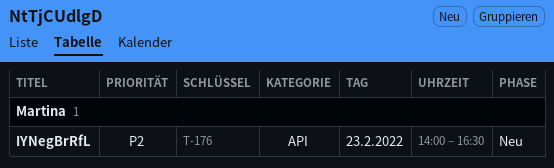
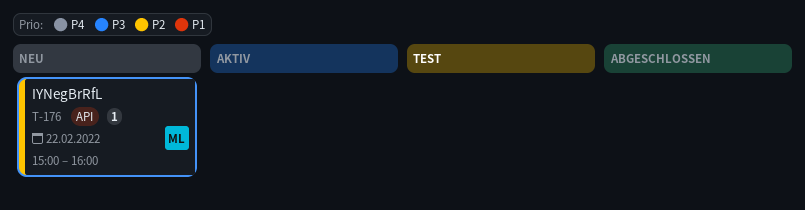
T-176, day: Feb 23 -> Feb 22
T-176, begins: 14:00 -> 15:00
T-176, ends: 16:30 -> 16:00

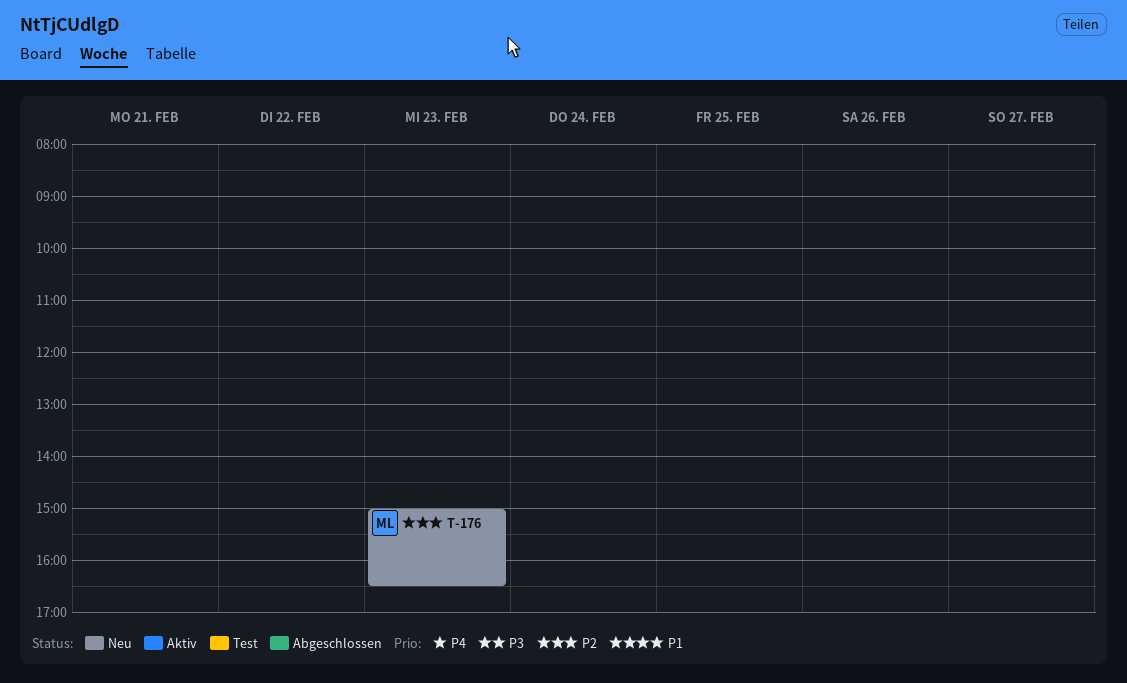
T-176, day: Feb 22 -> Feb 23
T-176, ends: 16:00 -> 16:30

